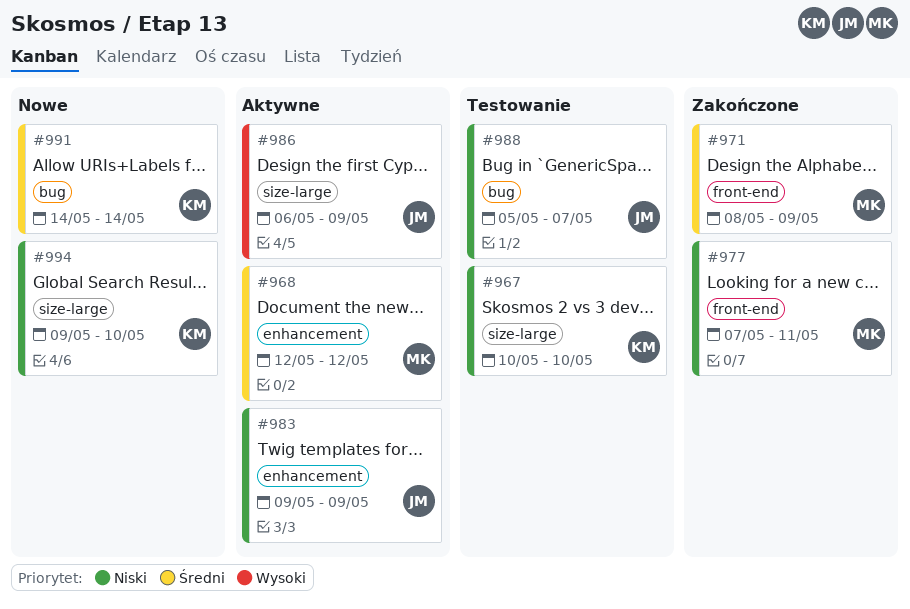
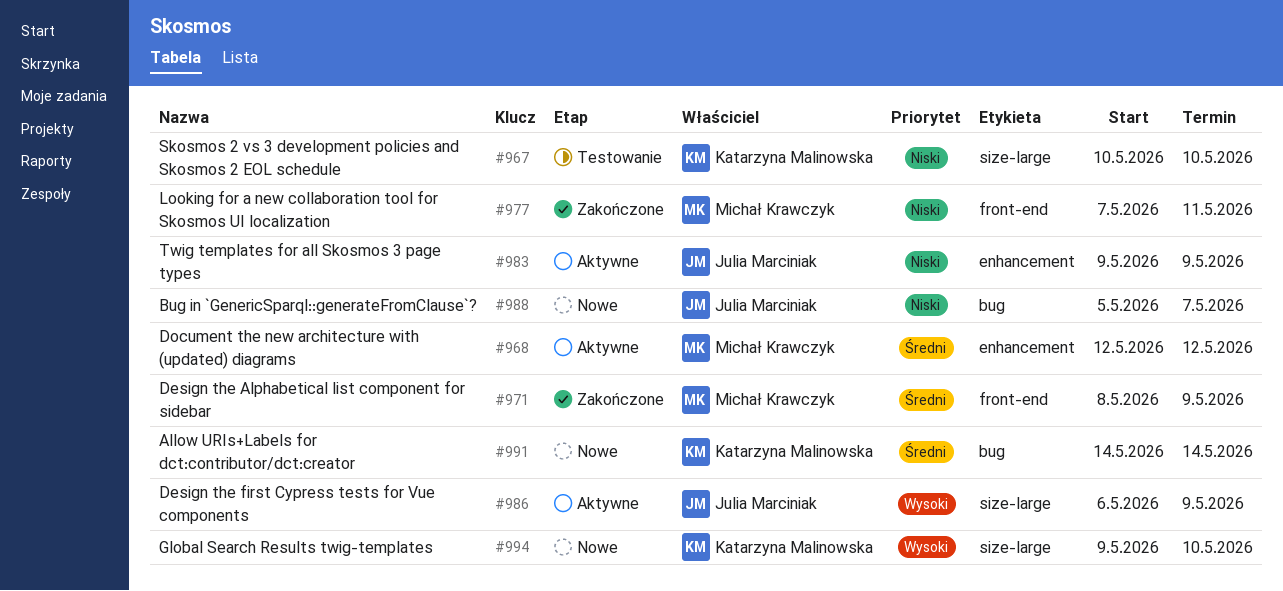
#988, status: Testowanie -> Nowe
#994, priority: Niski -> Wysoki

